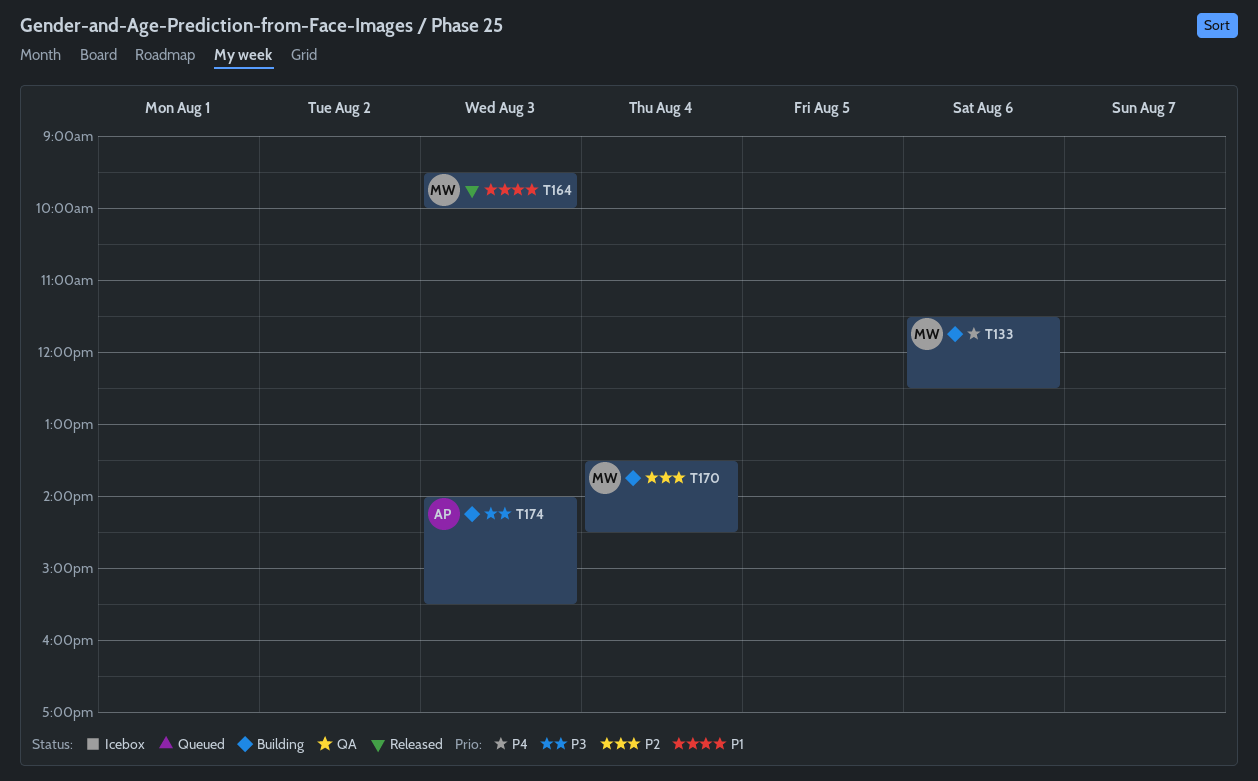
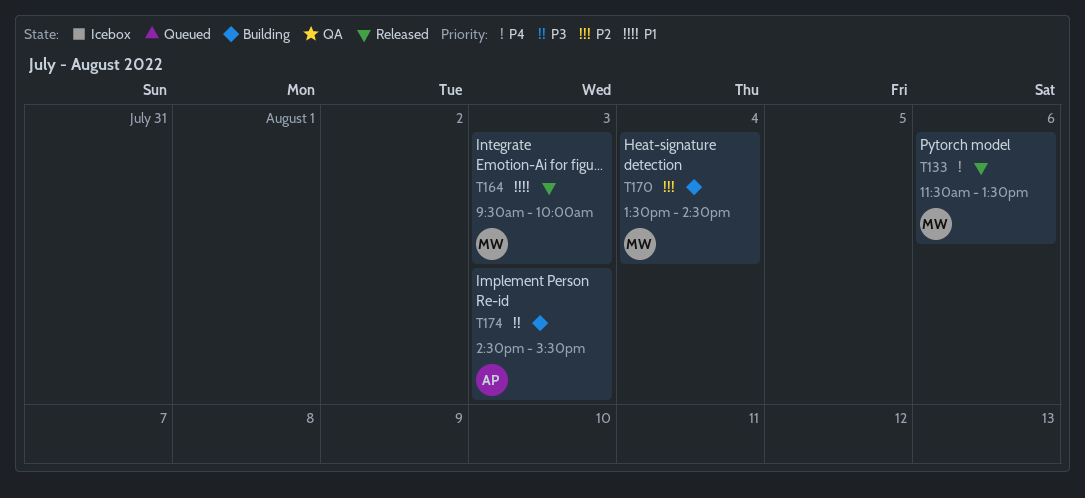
T133, status: Building -> Released
T133, ends: 12:30 -> 13:30
T174, begins: 14:00 -> 14:30

